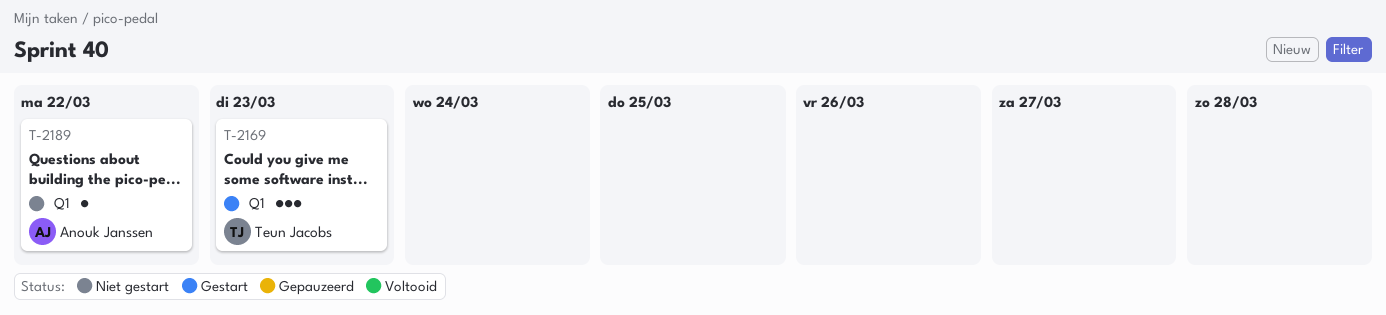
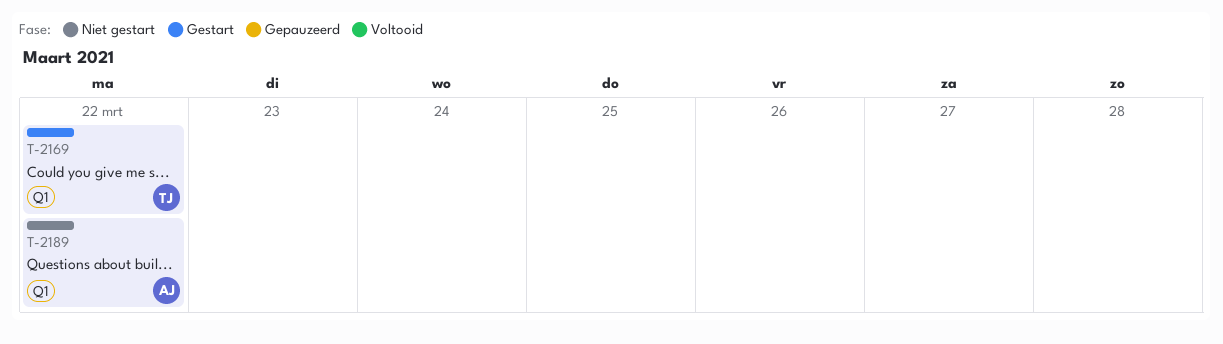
T-2169, due: Mar 23 -> Mar 22

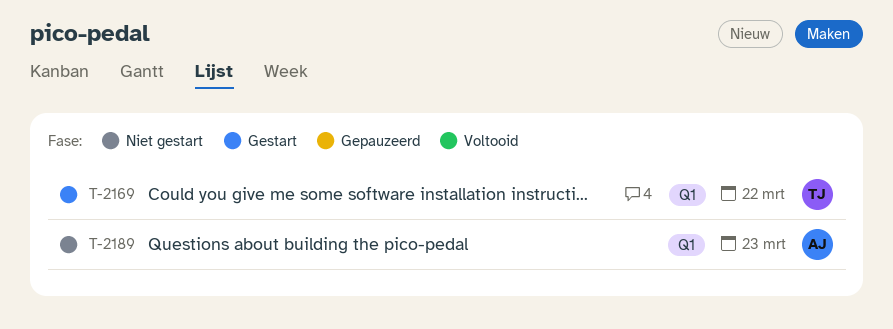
T-2189, due: Mar 22 -> Mar 23

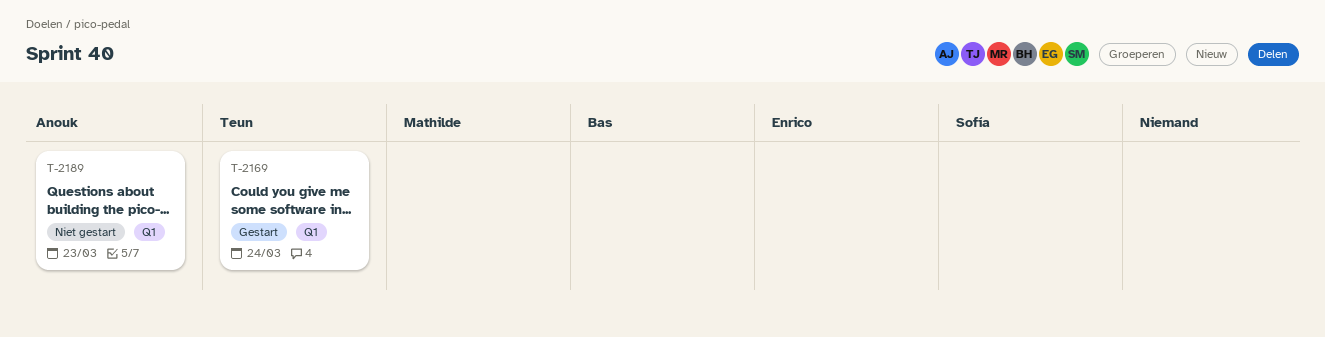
T-2169, due: Mar 22 -> Mar 24

